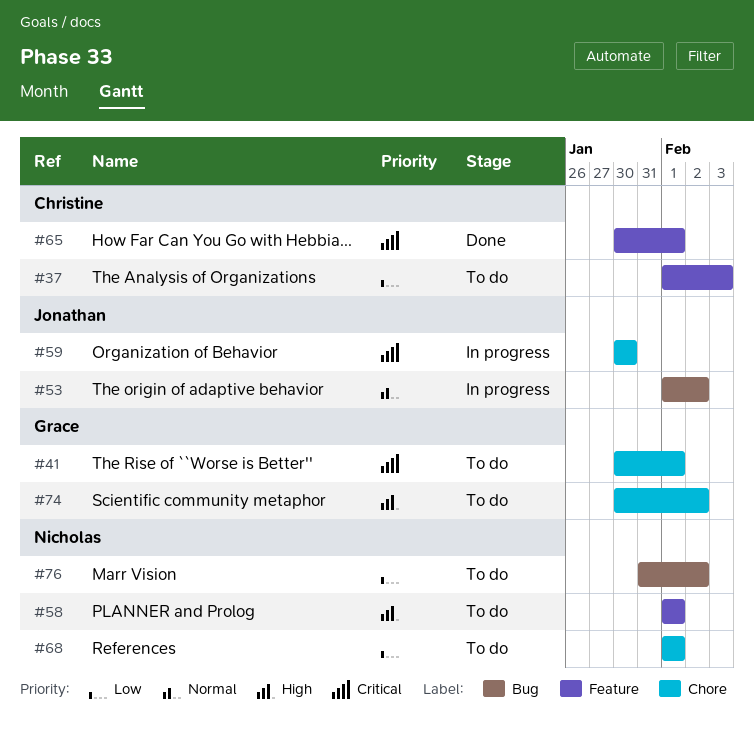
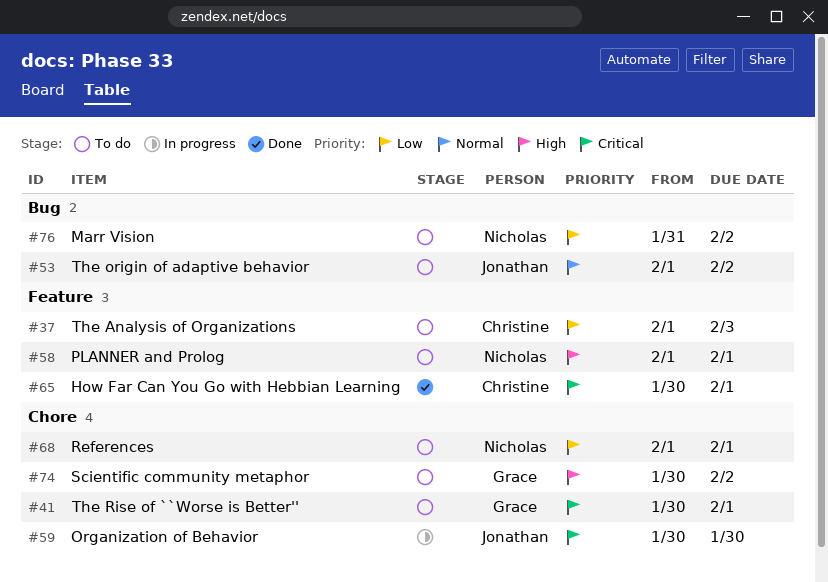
#53, status: In progress -> To do

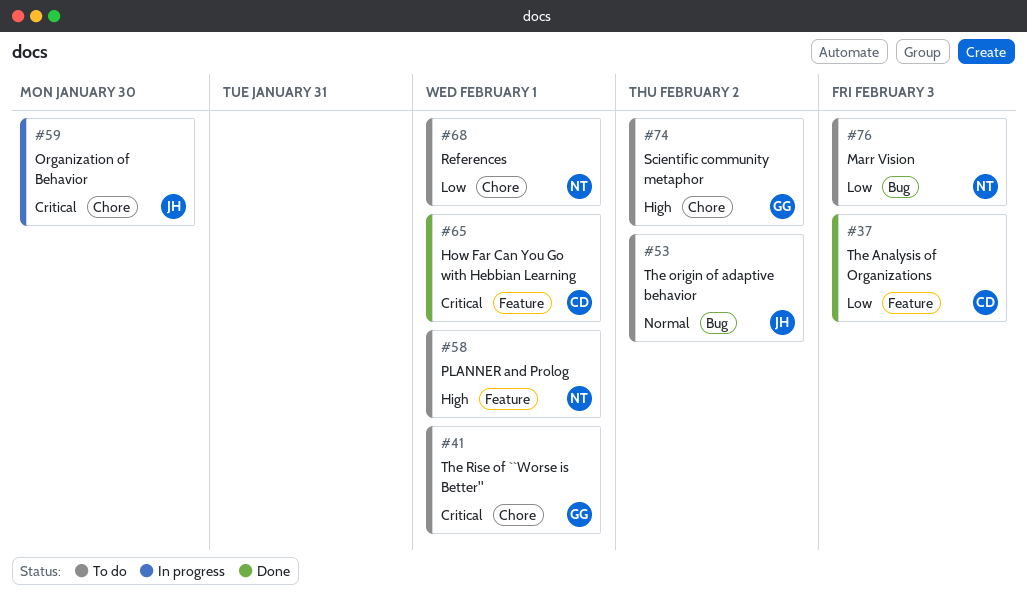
#37, status: To do -> Done
#76, due: Feb 2 -> Feb 3

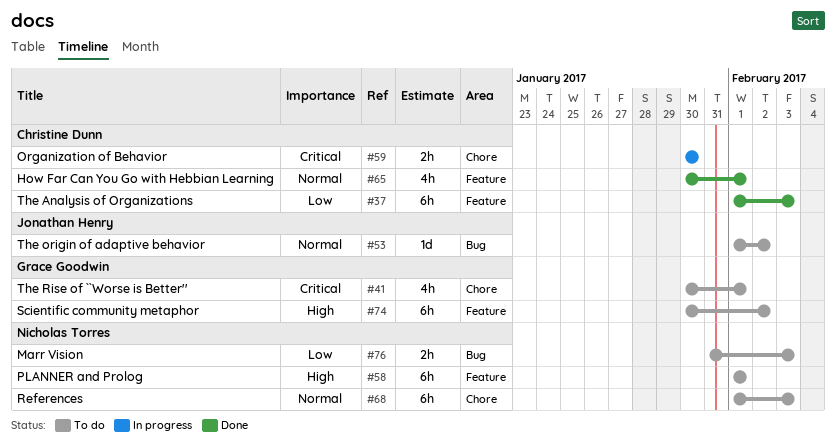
#59, owner: Jonathan Henry -> Christine Dunn
#65, priority: Critical -> Normal
#68, priority: Low -> Normal
#68, due: Feb 1 -> Feb 3
#74, label: Chore -> Feature

